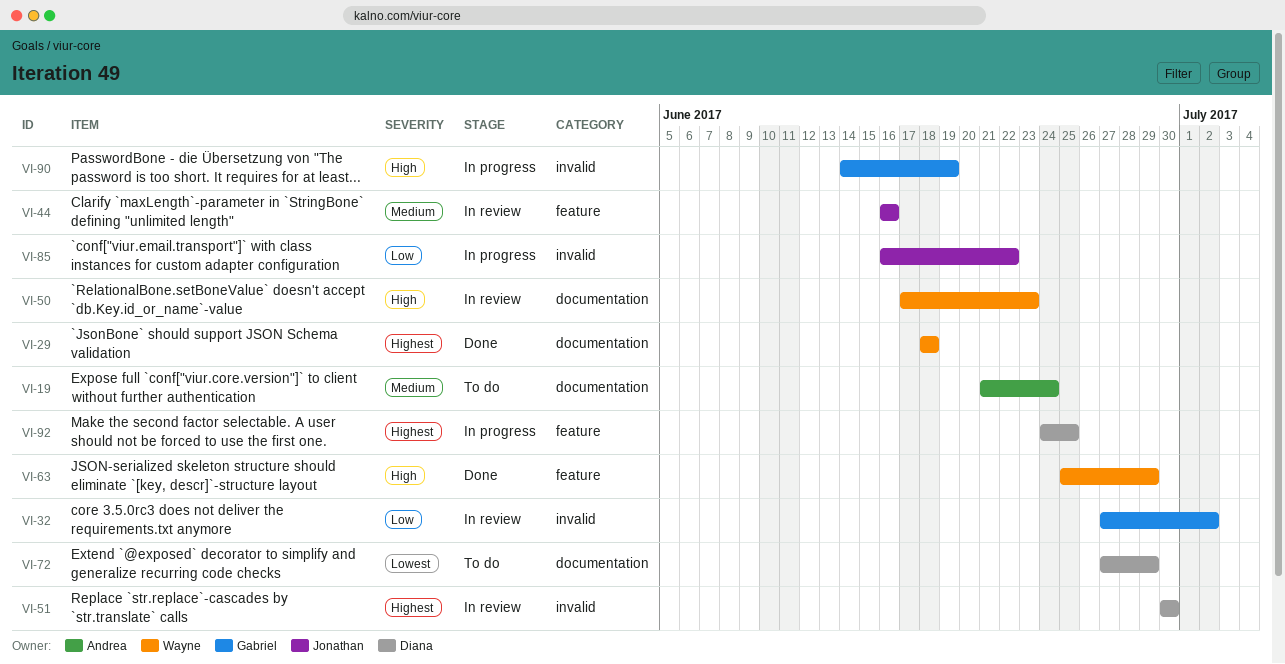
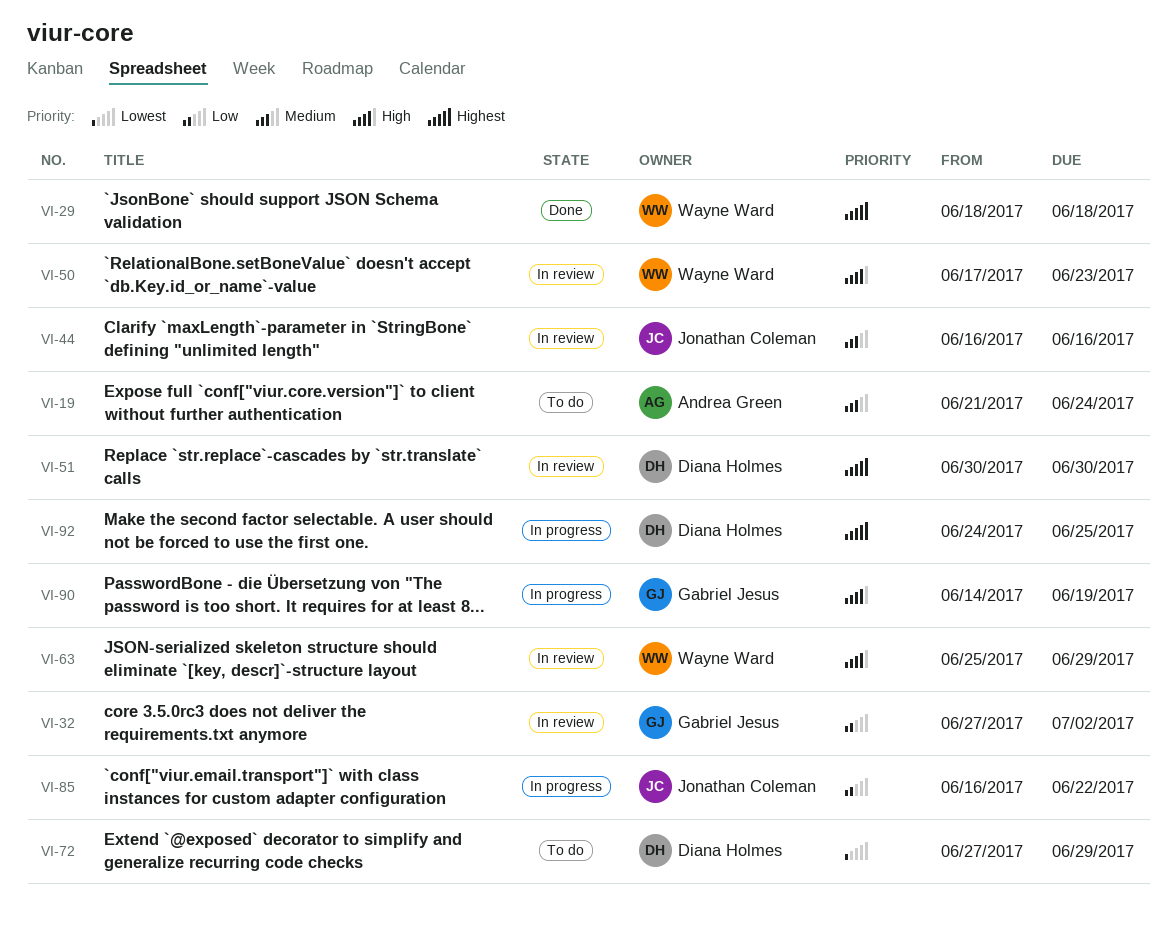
VI-63, status: Done -> In review

